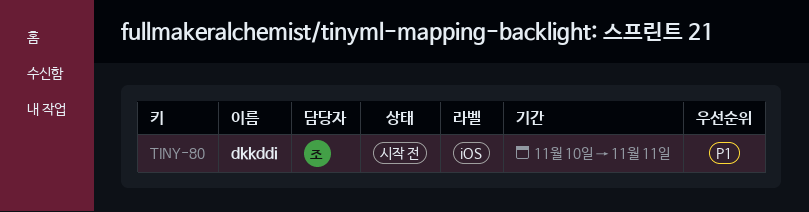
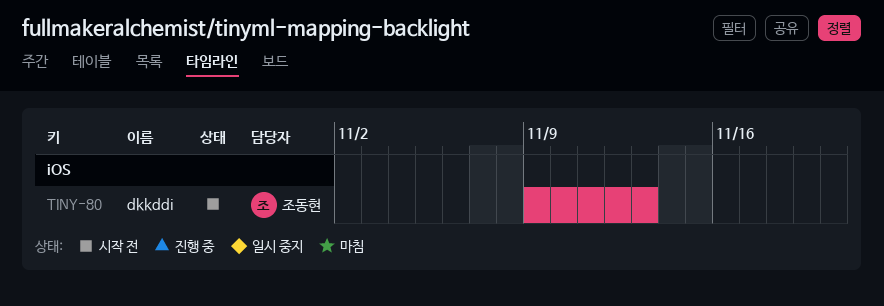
TINY-80, start: Nov 10 -> Nov 9
TINY-80, due: Nov 11 -> Nov 13

